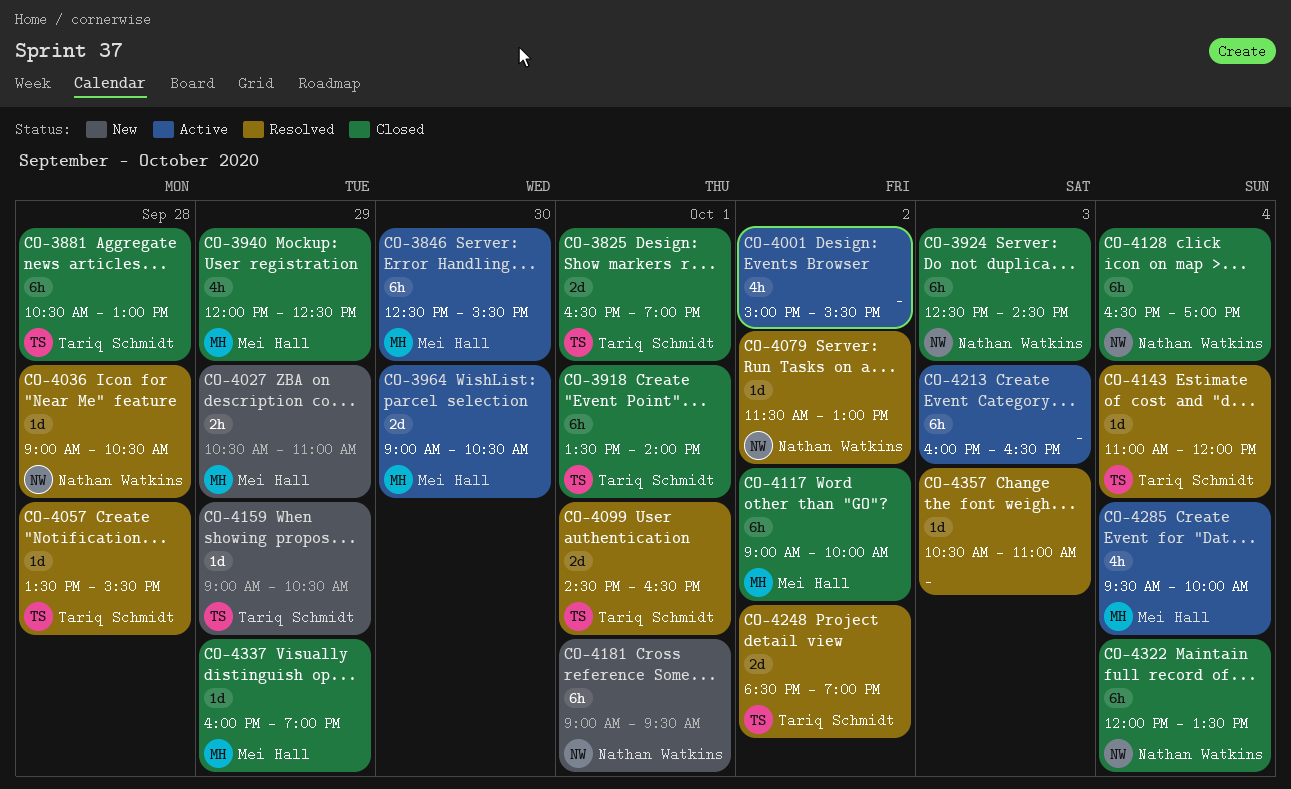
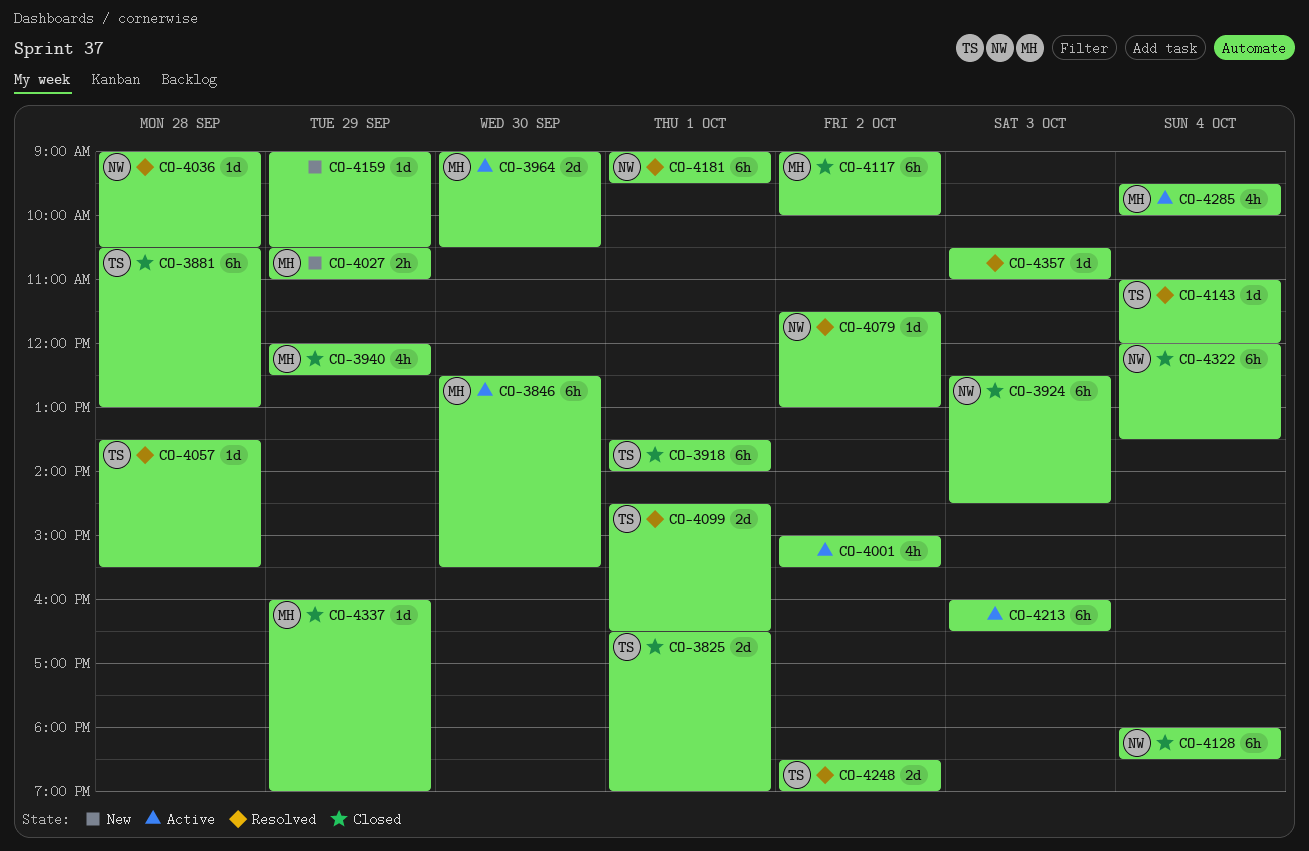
CO-4128, begins: 16:30 -> 18:00
CO-4128, ends: 17:00 -> 18:30
CO-4159, owner: Tariq Schmidt -> none
CO-4181, status: New -> Resolved

